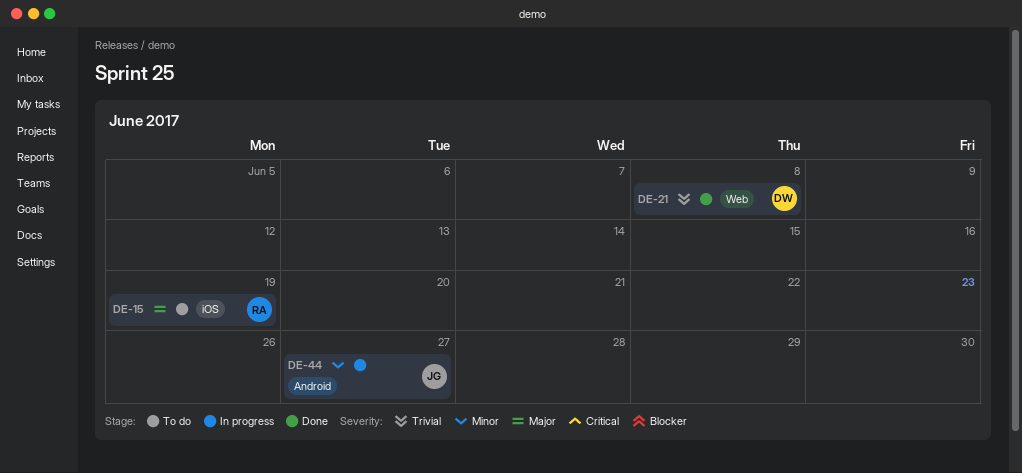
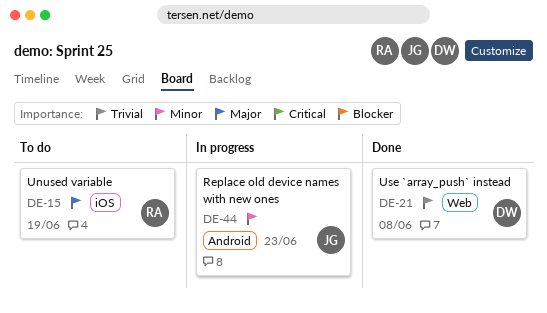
DE-44, due: Jun 27 -> Jun 23

